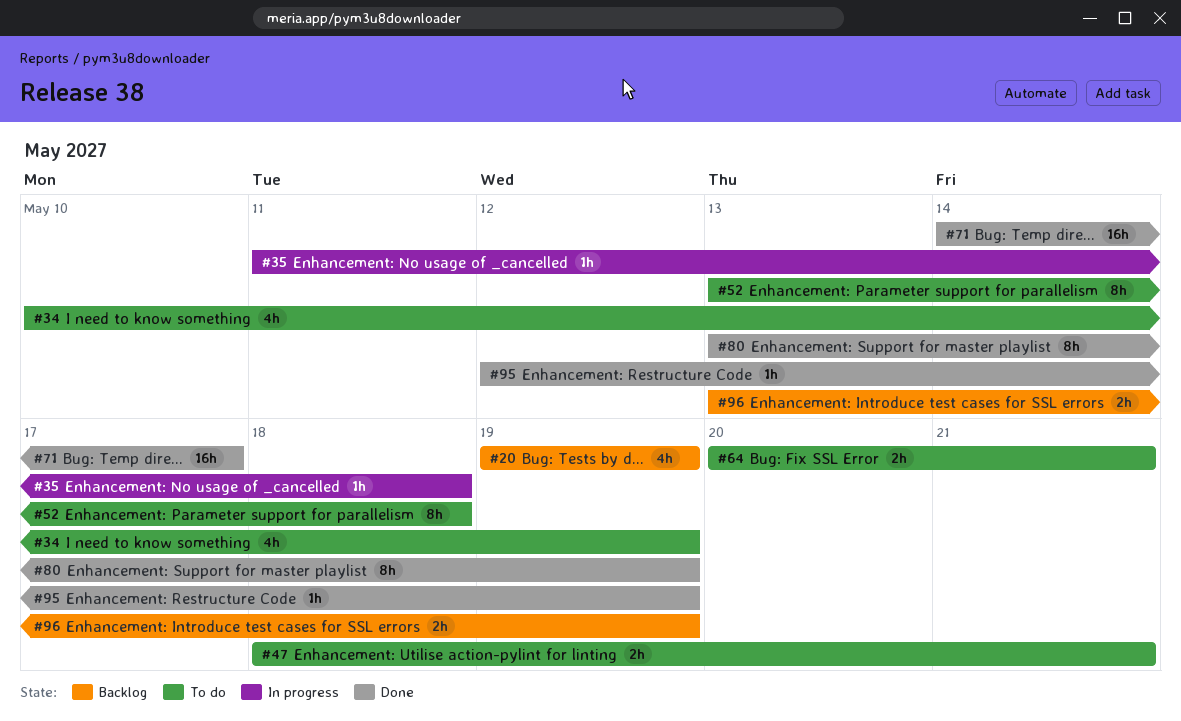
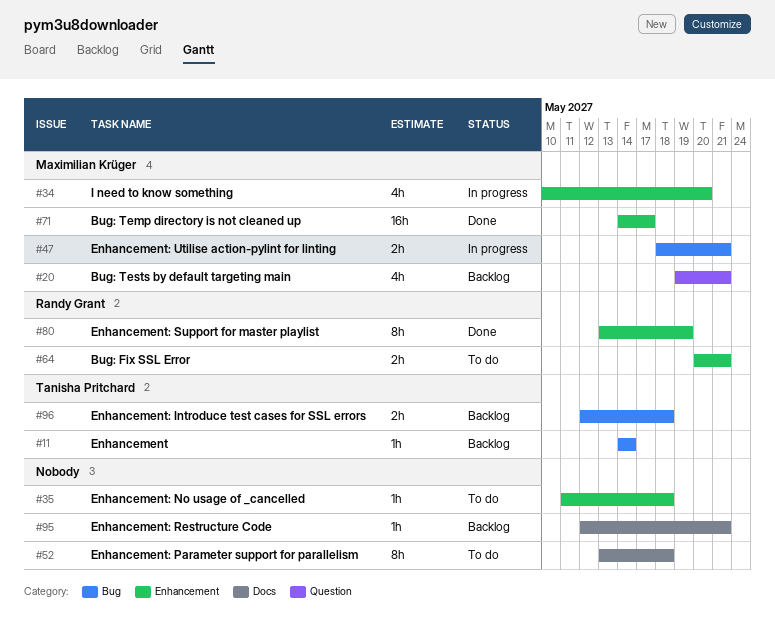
#11: none -> present
#20, due: May 19 -> May 21
#34, status: To do -> In progress
#34, due: May 19 -> May 20
#35, status: In progress -> To do
#47, status: To do -> In progress
#95, status: Done -> Backlog
#95, due: May 19 -> May 21
#96, start: May 13 -> May 12
#96, due: May 19 -> May 18

